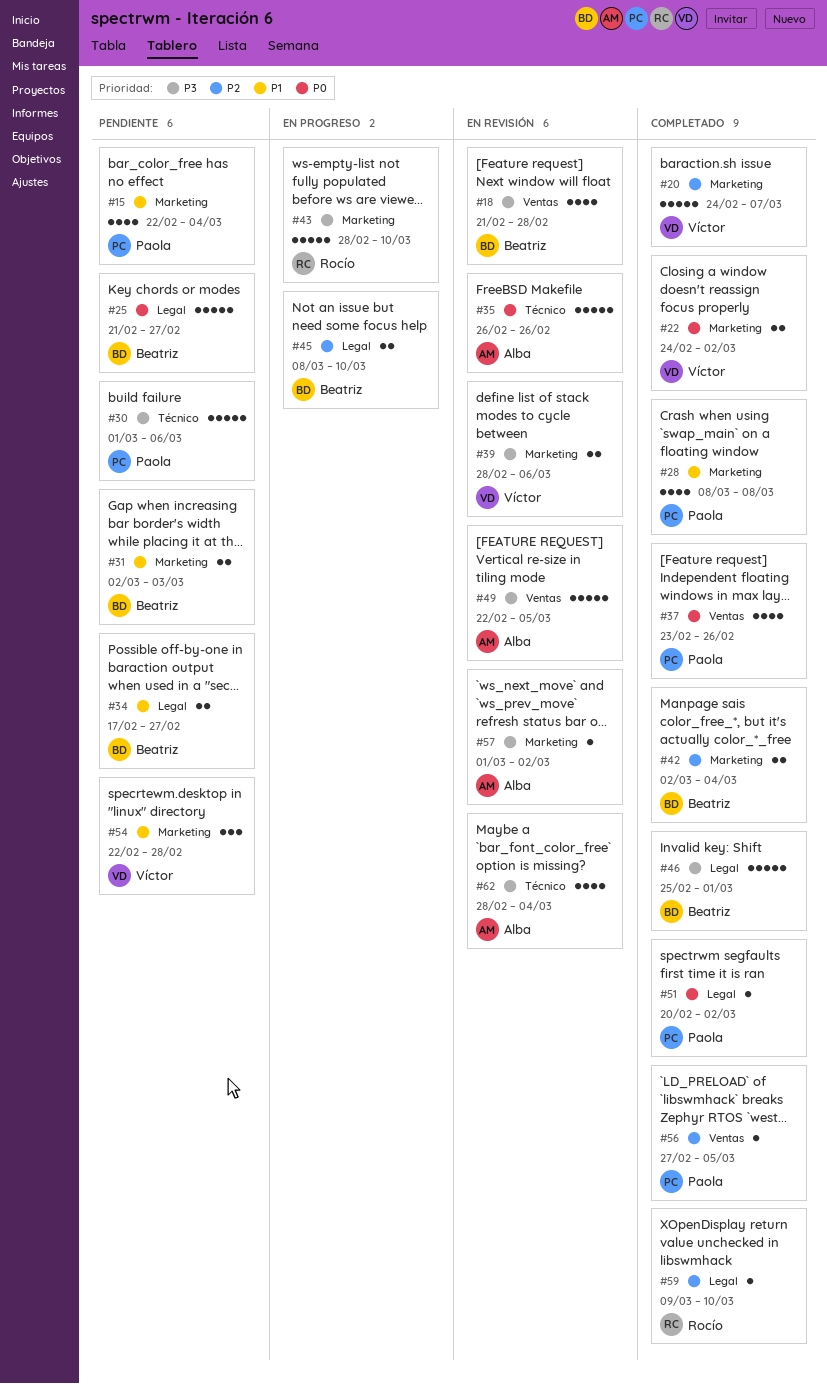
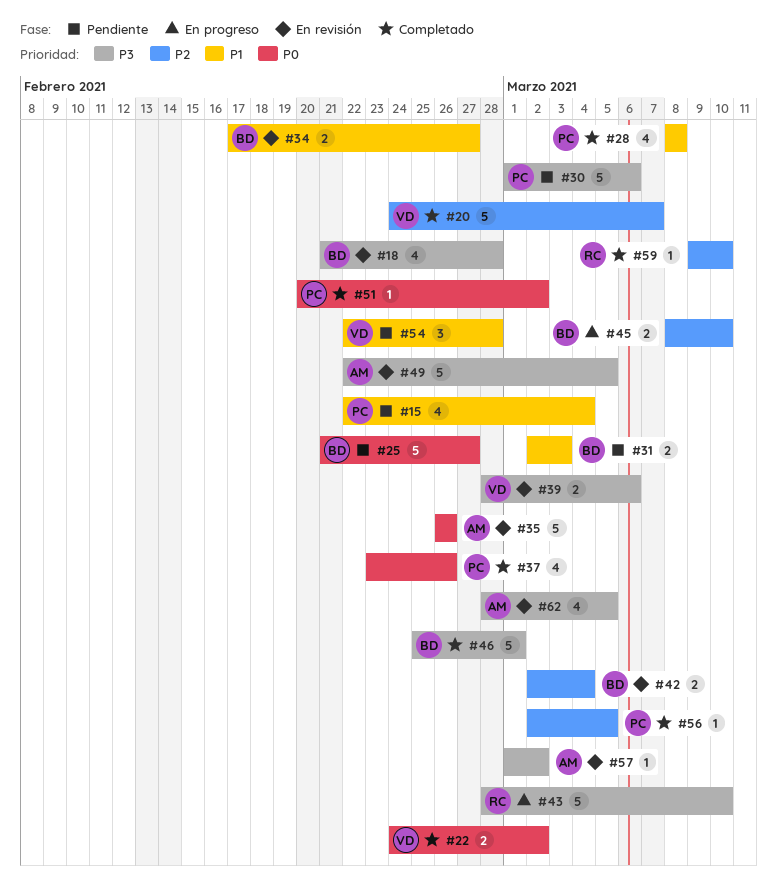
#34, status: Pendiente -> En revisión
#42, status: Completado -> En revisión
#56, start: Feb 27 -> Mar 2
#62, due: Mar 4 -> Mar 5

